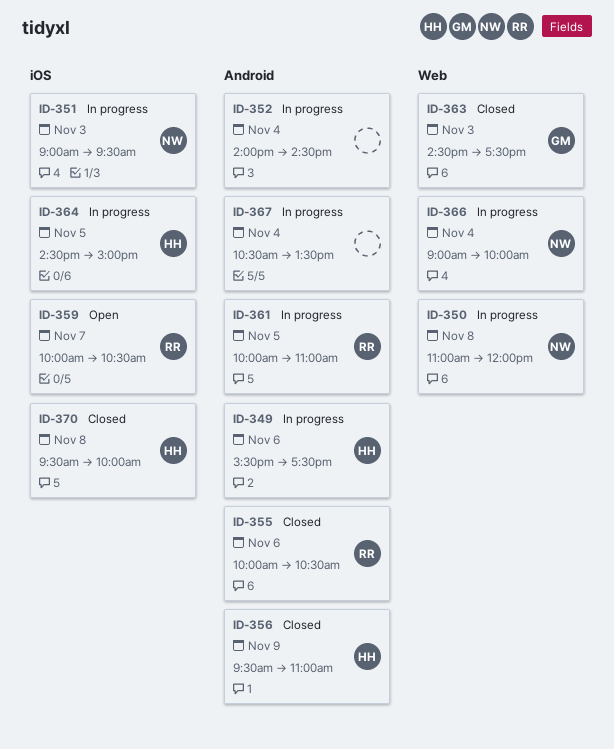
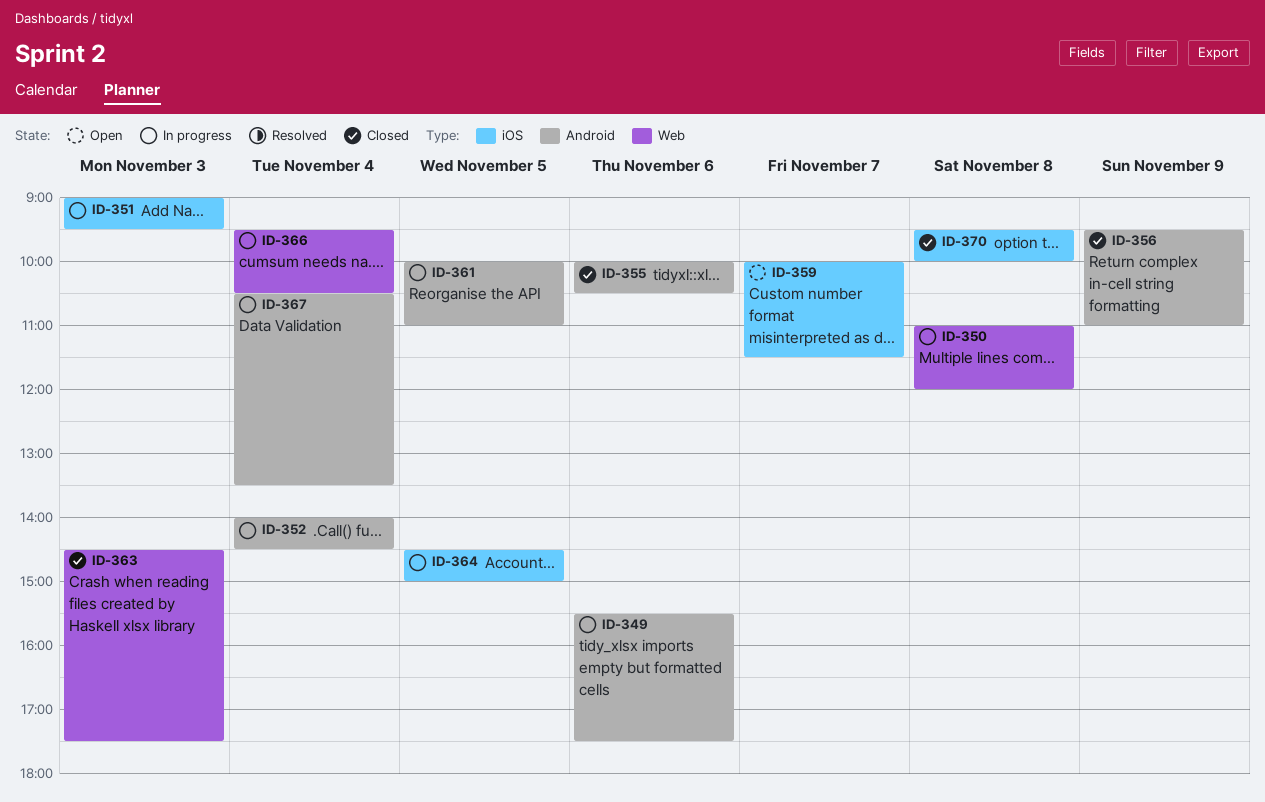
ID-359, ends: 10:30 -> 11:30
ID-366, begins: 09:00 -> 09:30
ID-366, ends: 10:00 -> 10:30

